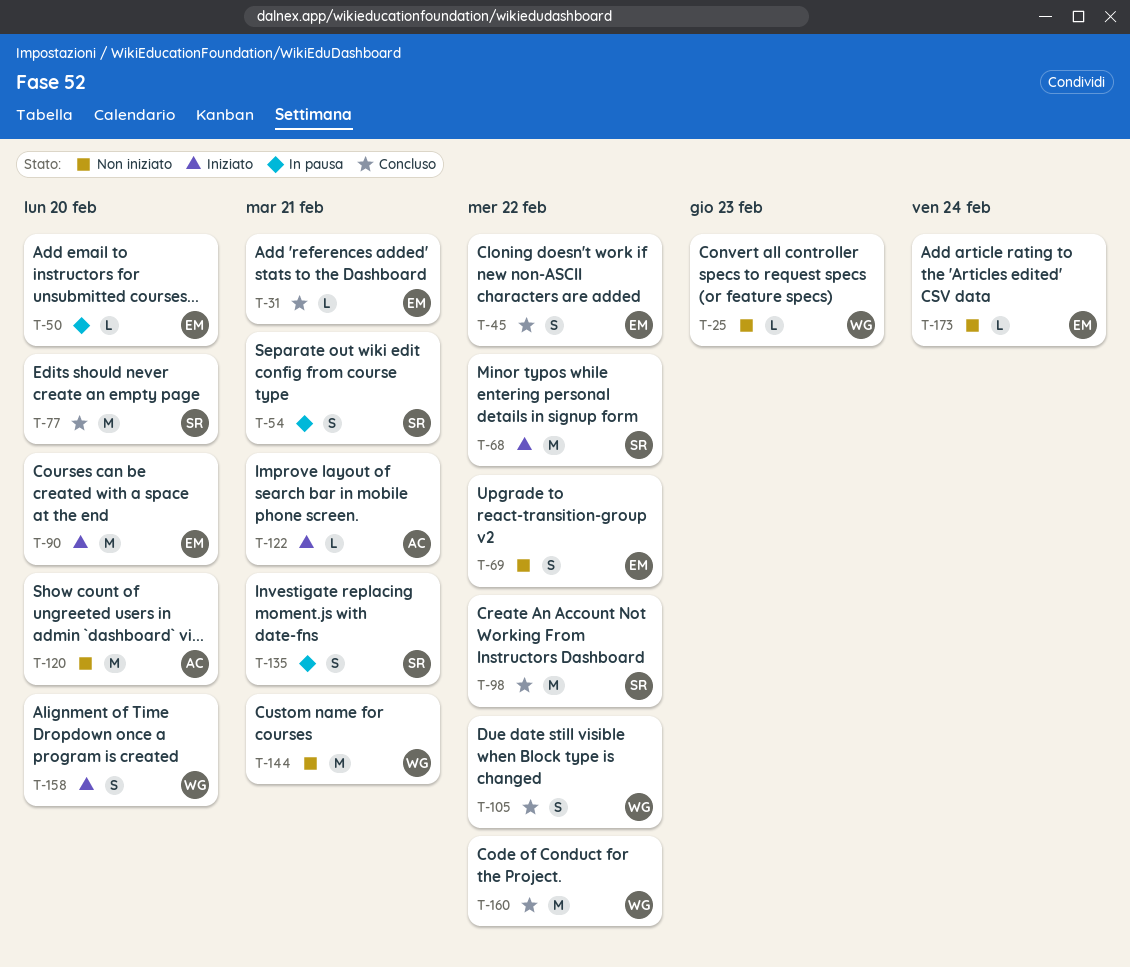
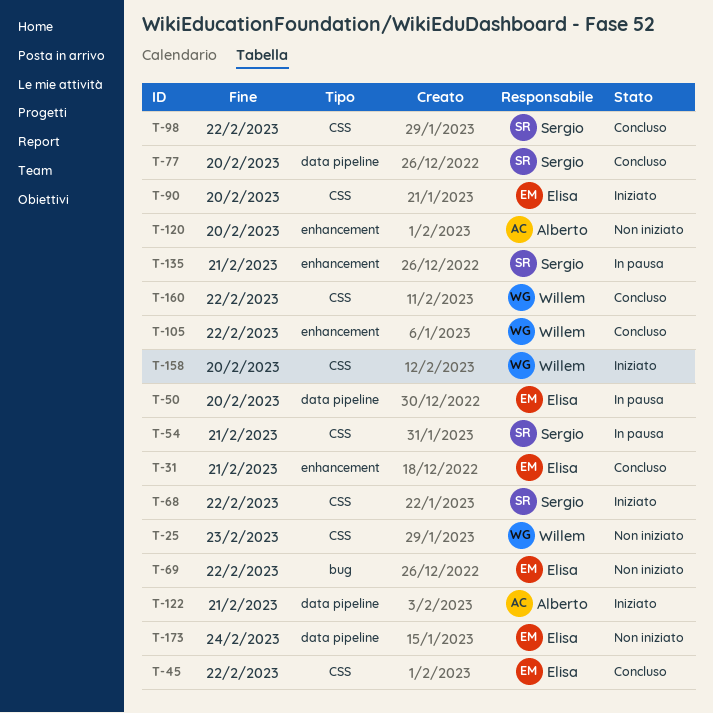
T-144: present -> none

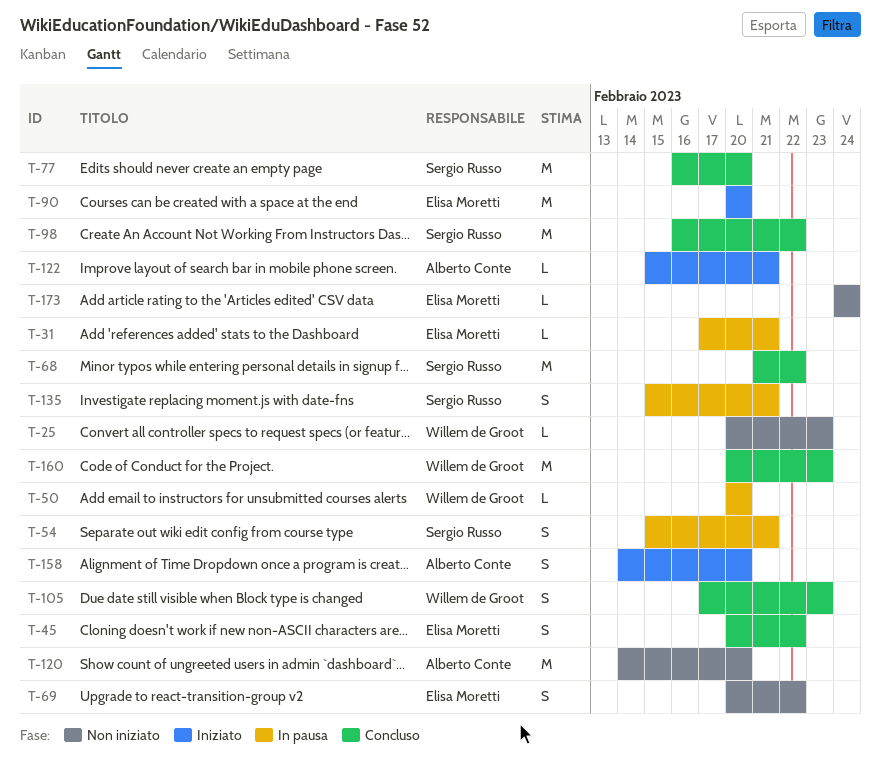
T-31, status: Concluso -> In pausa
T-50, owner: Elisa Moretti -> Willem de Groot
T-68, status: Iniziato -> Concluso
T-105, due: Feb 22 -> Feb 23
T-158, owner: Willem de Groot -> Alberto Conte
T-160, due: Feb 22 -> Feb 23

